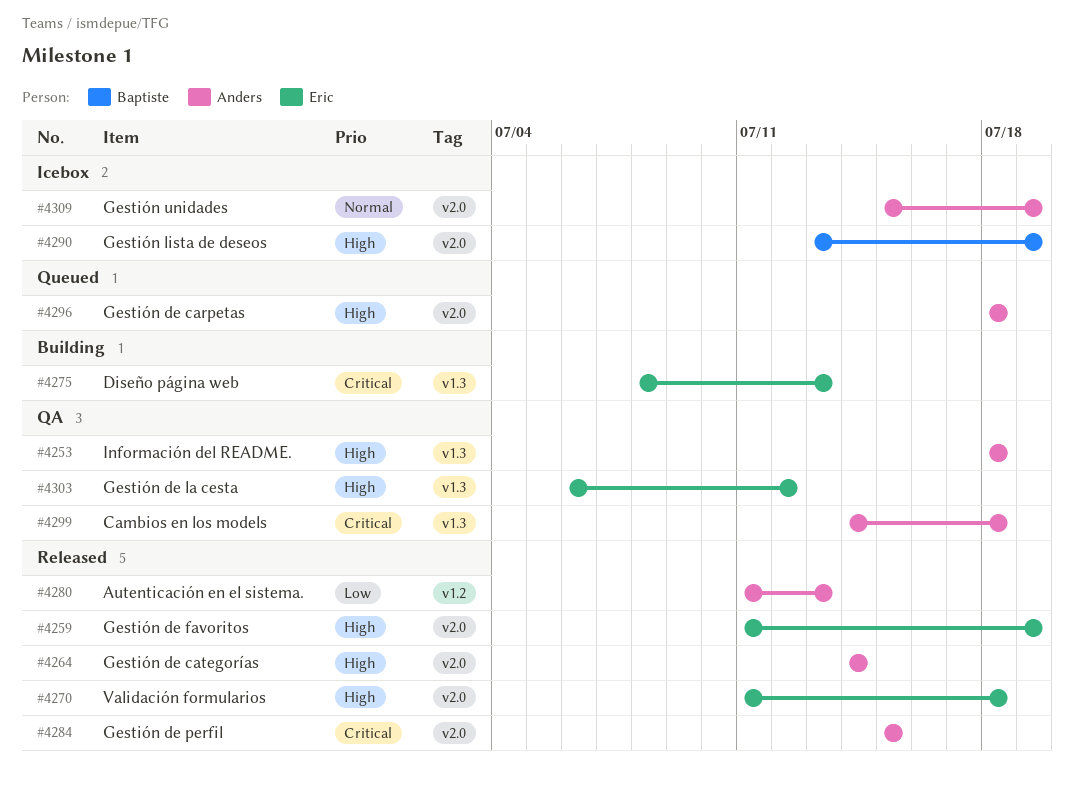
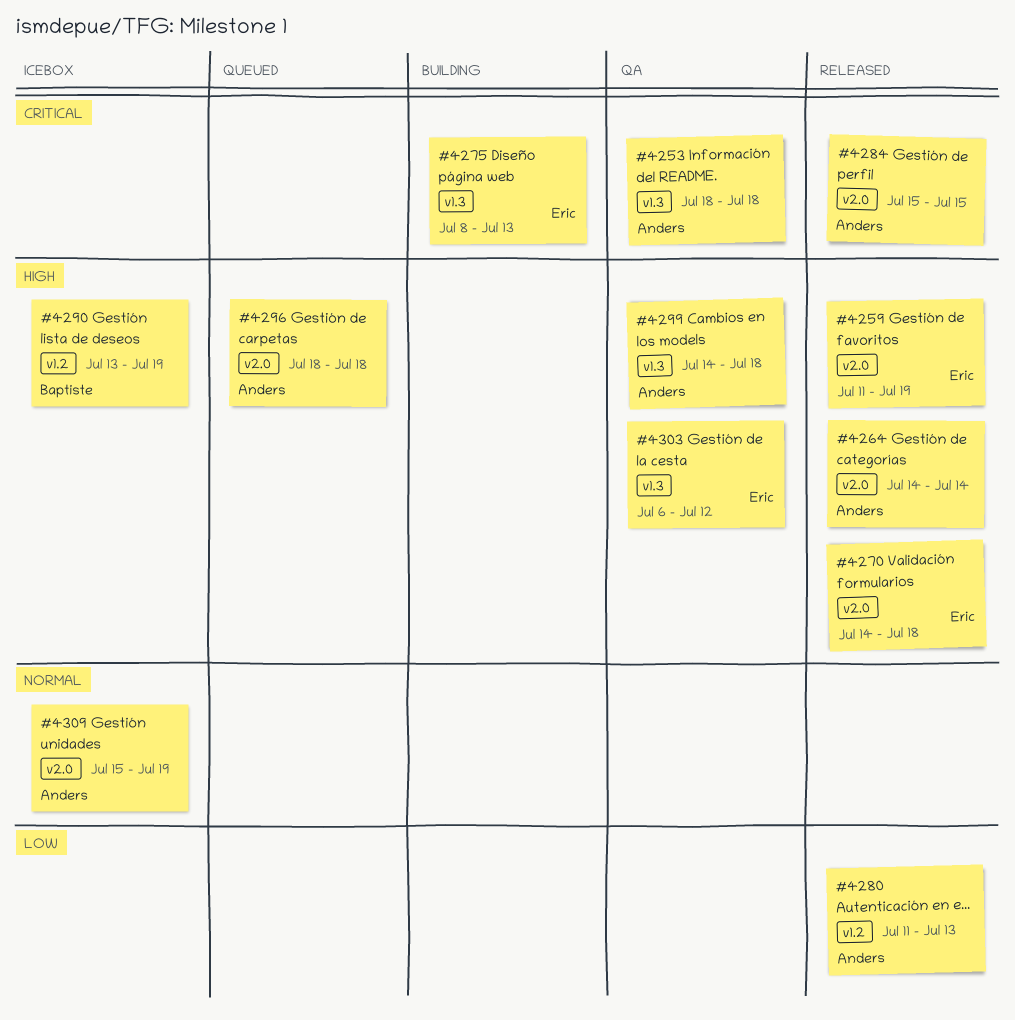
#4253, priority: High -> Critical
#4270, start: Jul 11 -> Jul 14
#4290, label: v2.0 -> v1.2
#4299, priority: Critical -> High

